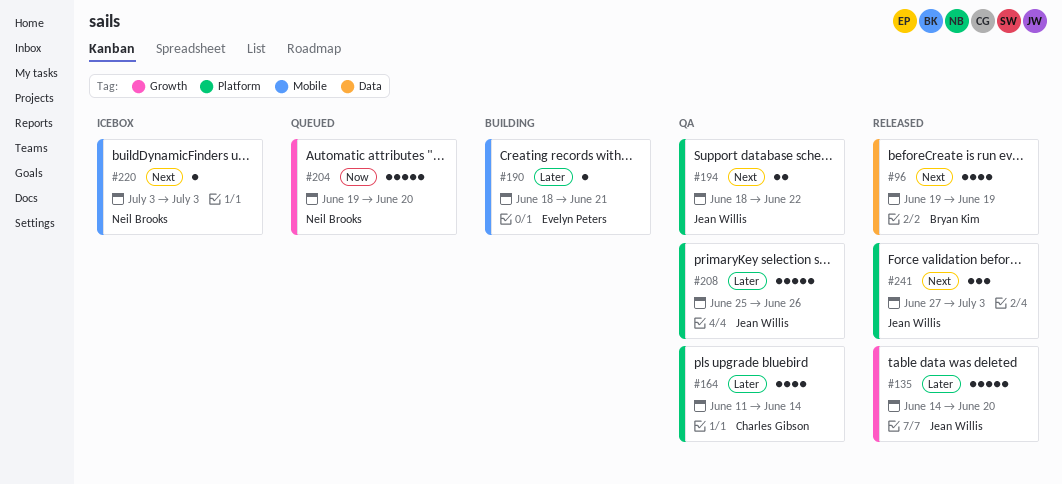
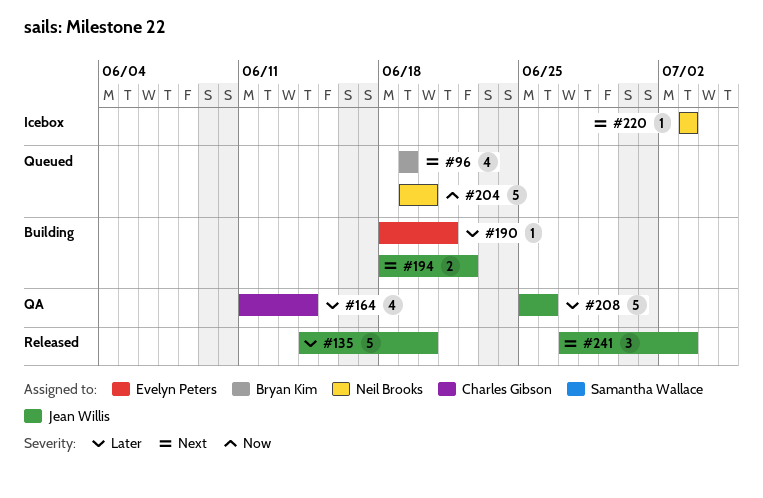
#96, status: Released -> Queued
#194, status: QA -> Building

